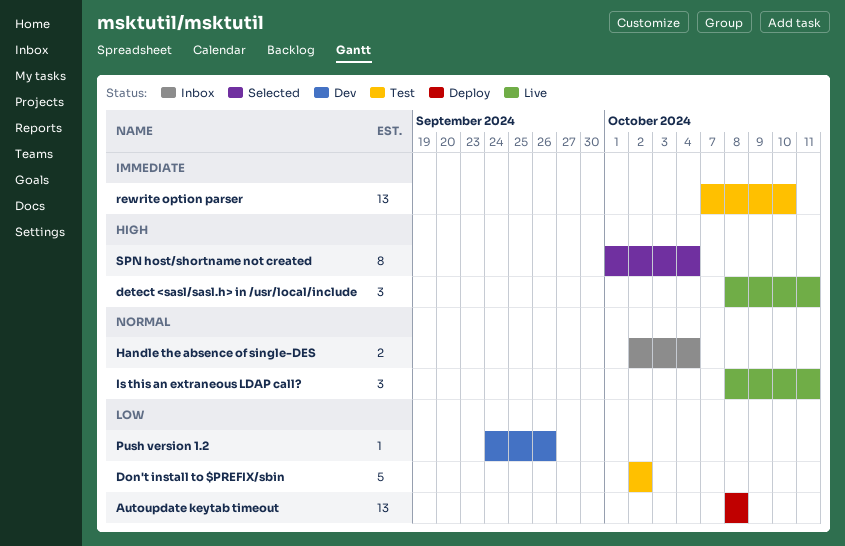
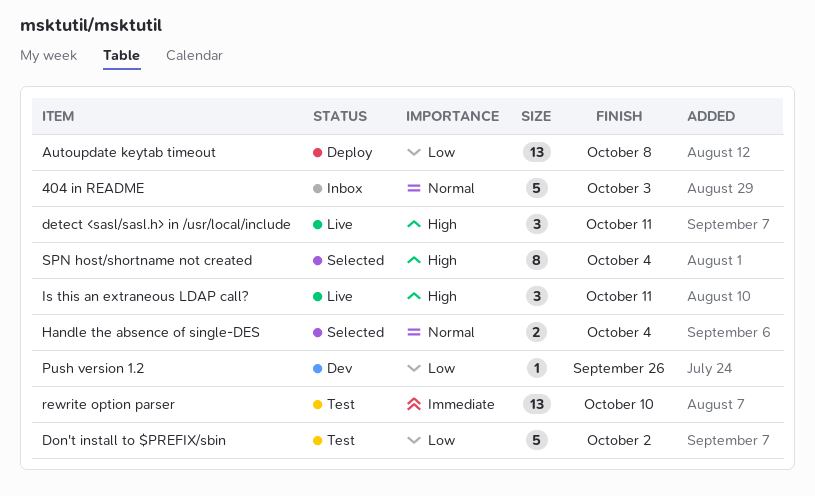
404 in README: none -> present
Handle the absence of single-DES, status: Inbox -> Selected
Is this an extraneous LDAP call?, priority: Normal -> High

